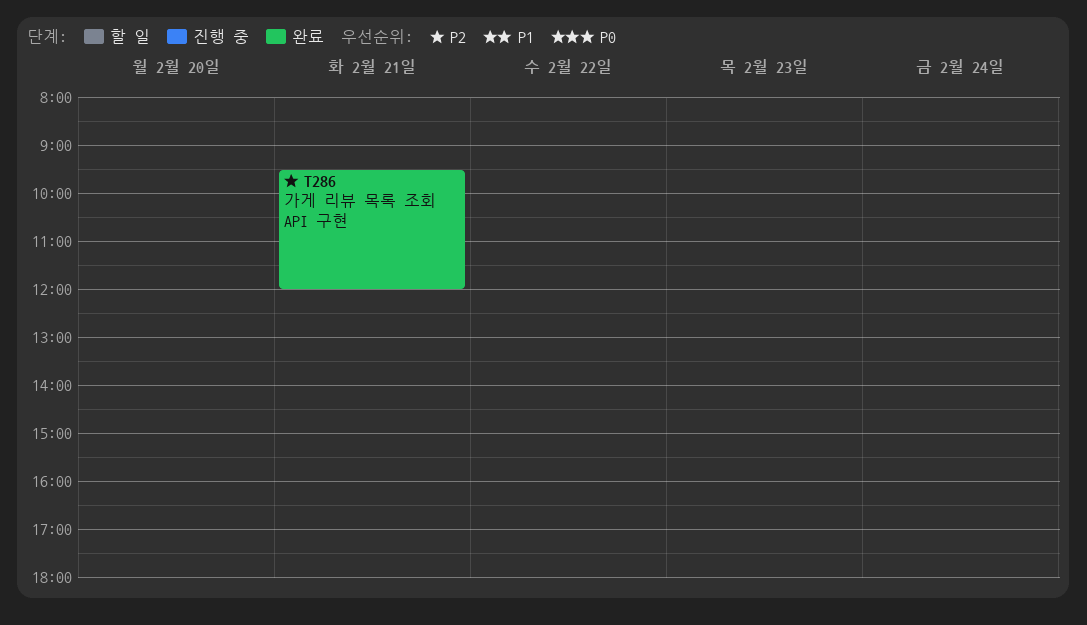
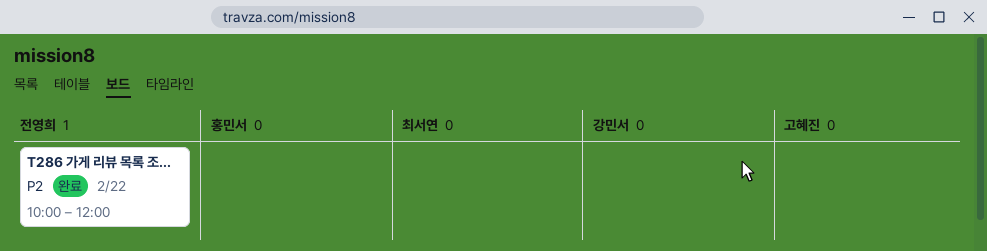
T286, day: Feb 21 -> Feb 22
T286, begins: 09:30 -> 10:00

